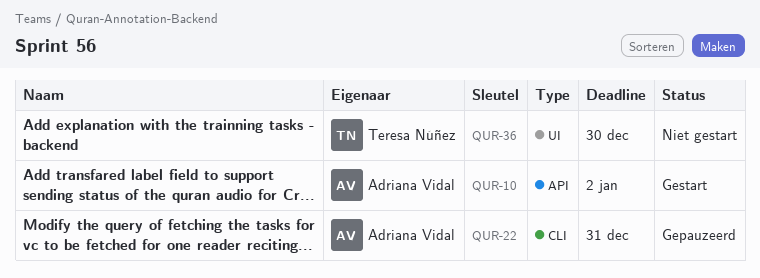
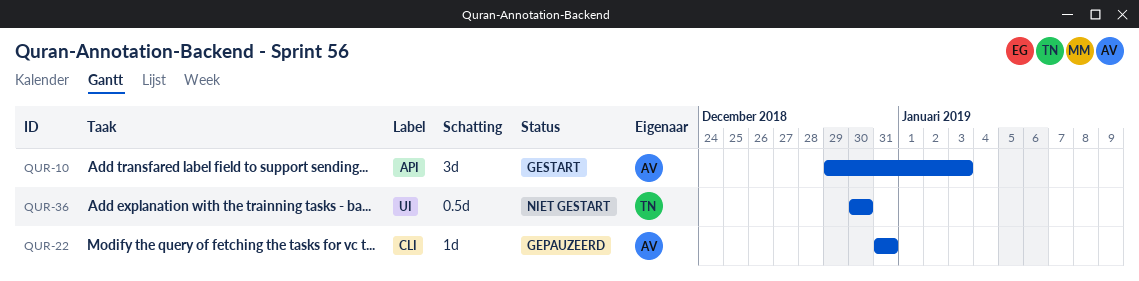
QUR-10, due: Jan 2 -> Jan 3

